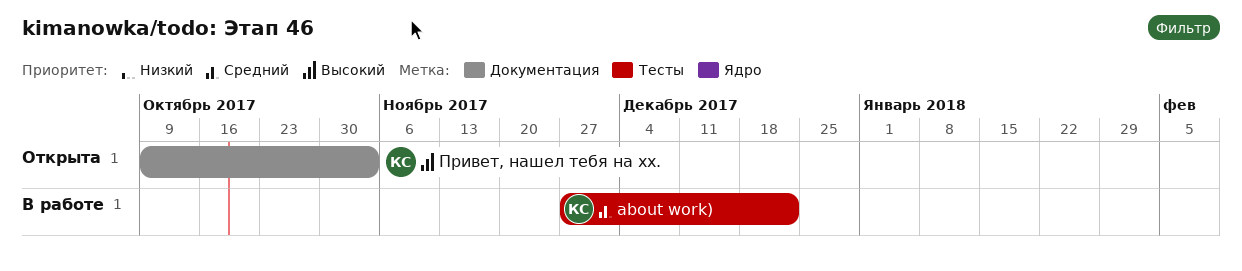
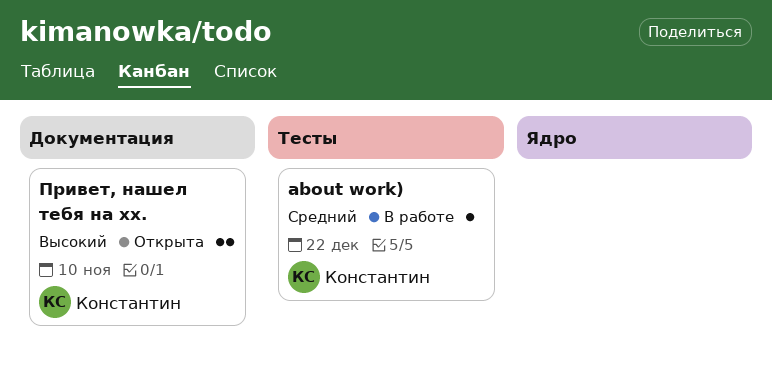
Привет, нашел тебя на хх., due: Nov 3 -> Nov 10

